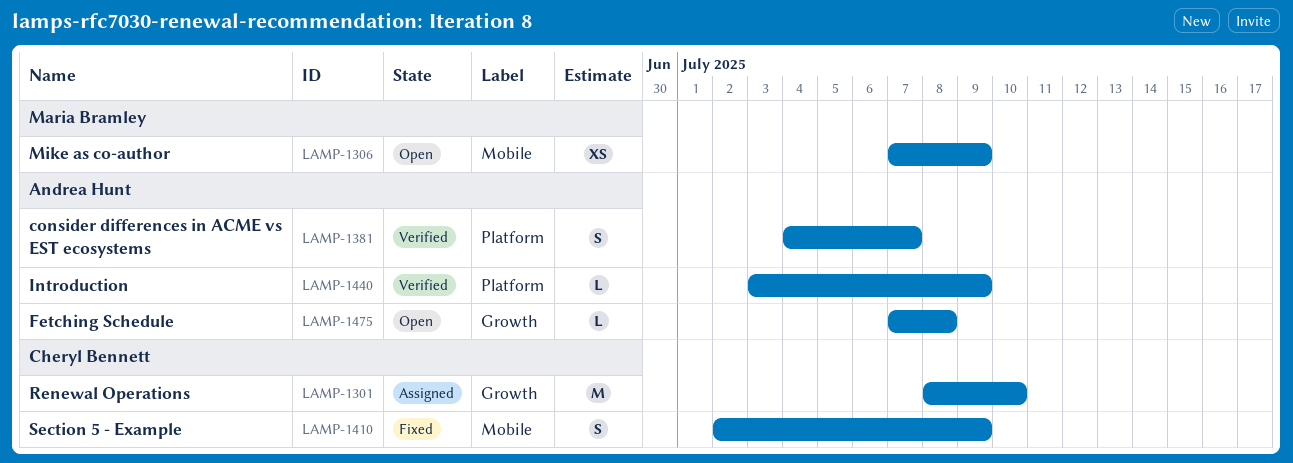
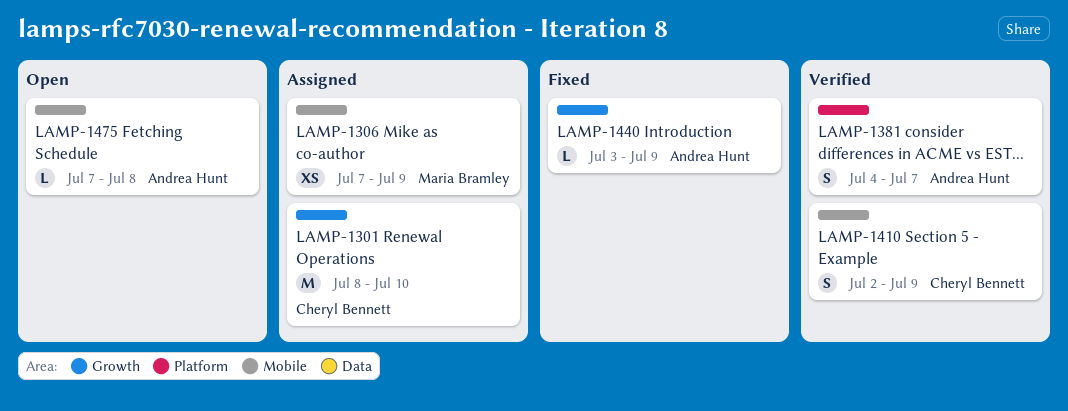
LAMP-1306, status: Open -> Assigned
LAMP-1410, status: Fixed -> Verified
LAMP-1440, status: Verified -> Fixed
LAMP-1440, label: Platform -> Growth
LAMP-1475, label: Growth -> Mobile

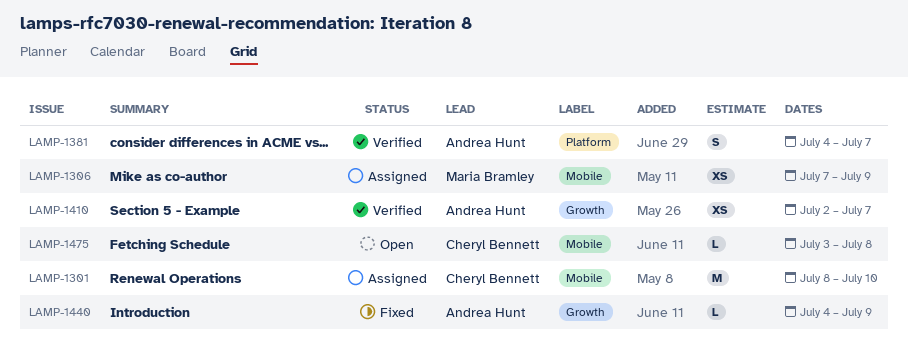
LAMP-1301, label: Growth -> Mobile
LAMP-1410, owner: Cheryl Bennett -> Andrea Hunt
LAMP-1410, label: Mobile -> Growth
LAMP-1410, estimate: S -> XS
LAMP-1410, due: Jul 9 -> Jul 7
LAMP-1440, start: Jul 3 -> Jul 4
LAMP-1475, owner: Andrea Hunt -> Cheryl Bennett
LAMP-1475, start: Jul 7 -> Jul 3

